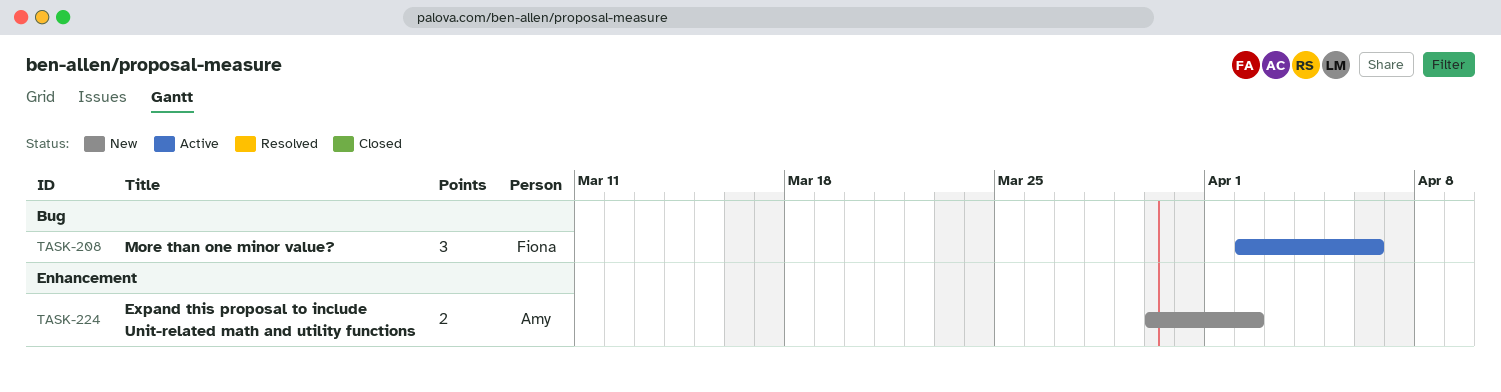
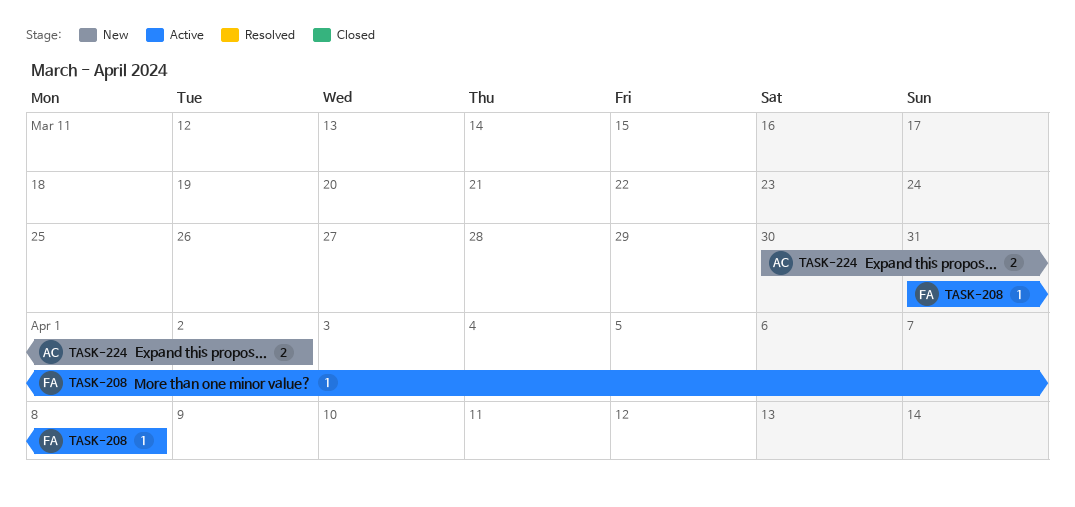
TASK-208, estimate: 3 -> 1
TASK-208, start: Apr 2 -> Mar 31
TASK-208, due: Apr 6 -> Apr 8

